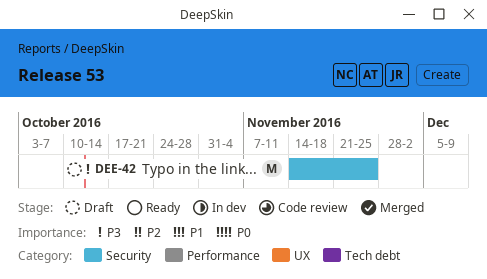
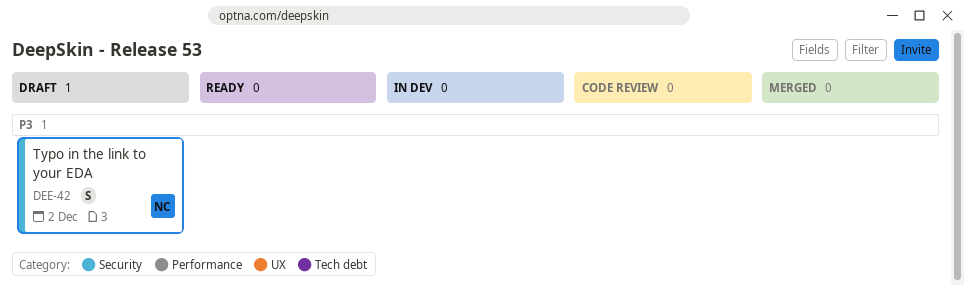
DEE-42, estimate: M -> S
DEE-42, due: Nov 25 -> Dec 2

